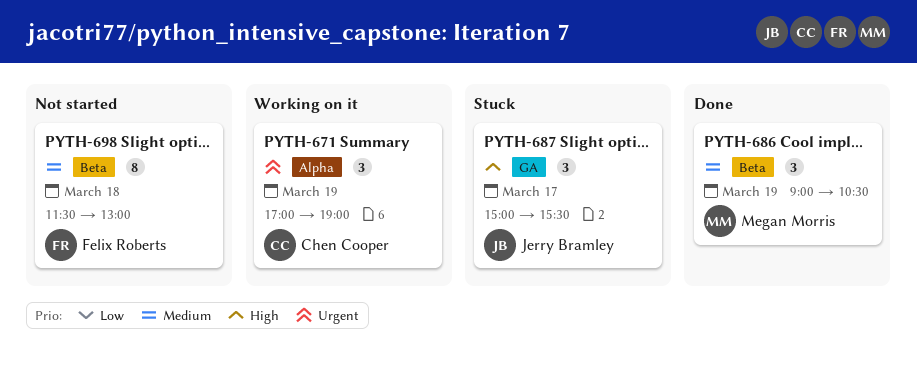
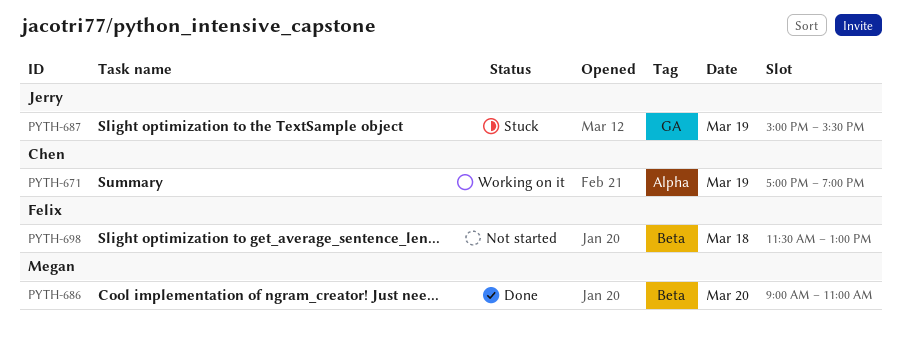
PYTH-686, day: Mar 19 -> Mar 20
PYTH-686, ends: 10:30 -> 11:00
PYTH-687, day: Mar 17 -> Mar 19

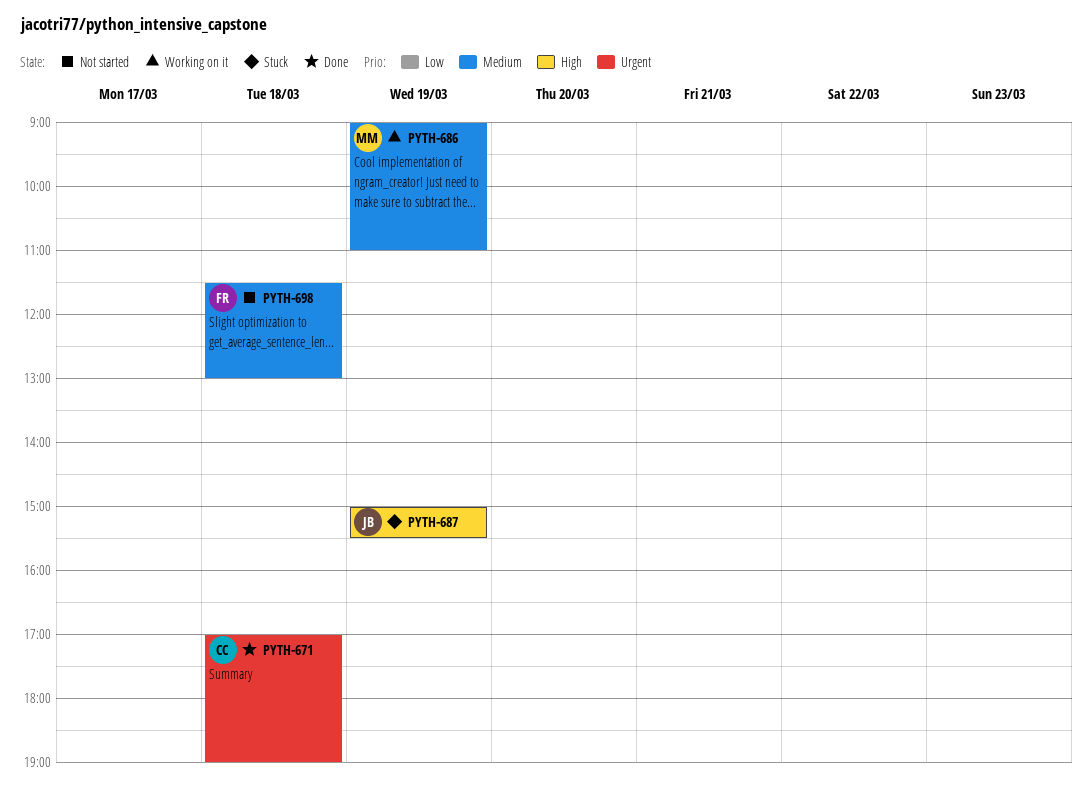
PYTH-671, status: Working on it -> Done
PYTH-671, day: Mar 19 -> Mar 18
PYTH-686, status: Done -> Working on it
PYTH-686, day: Mar 20 -> Mar 19

